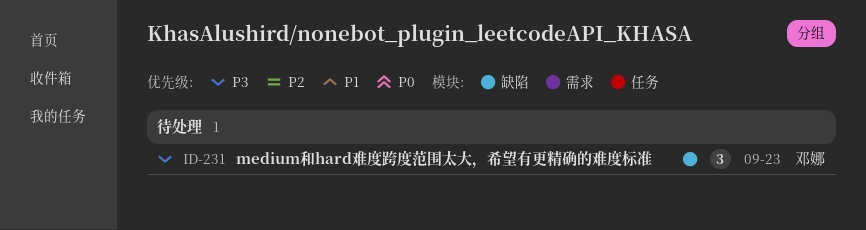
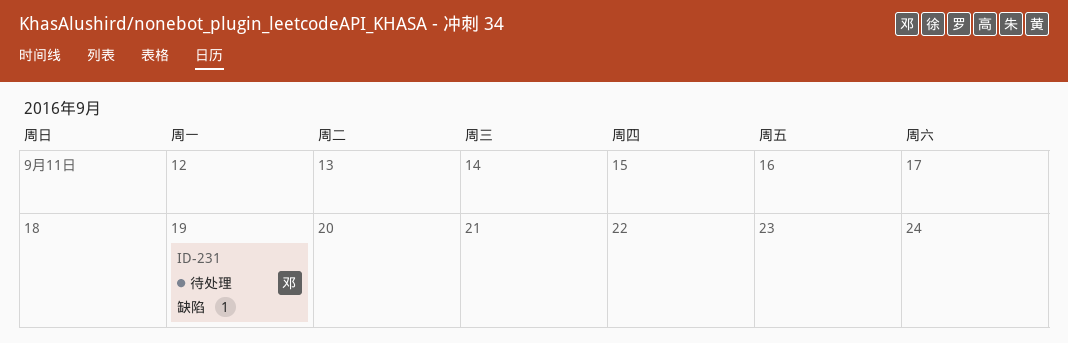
ID-231, estimate: 3 -> 1
ID-231, due: Sep 23 -> Sep 19

